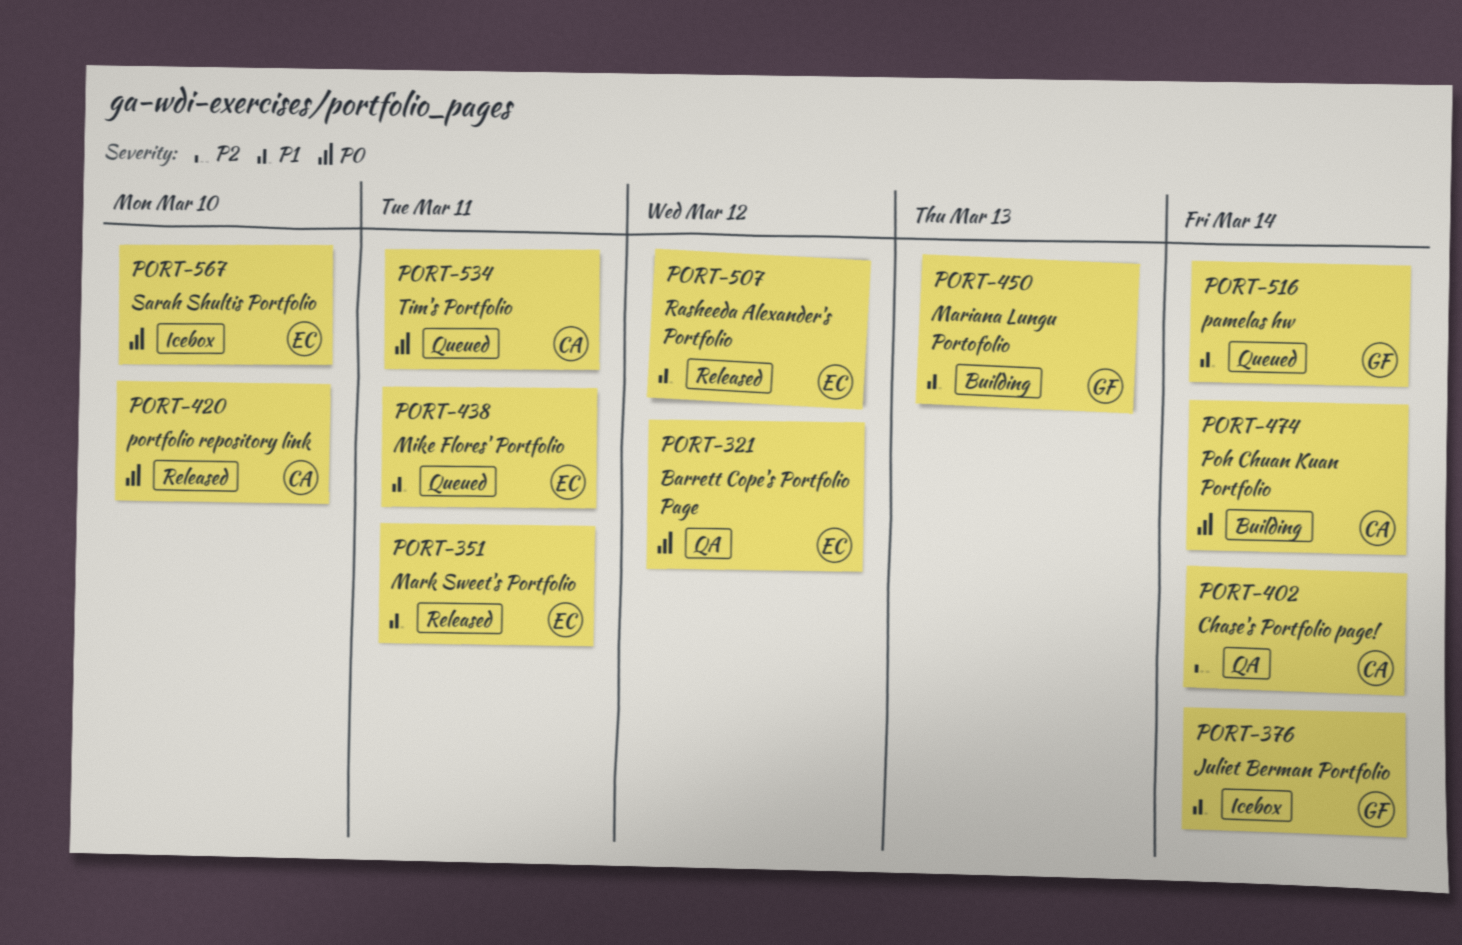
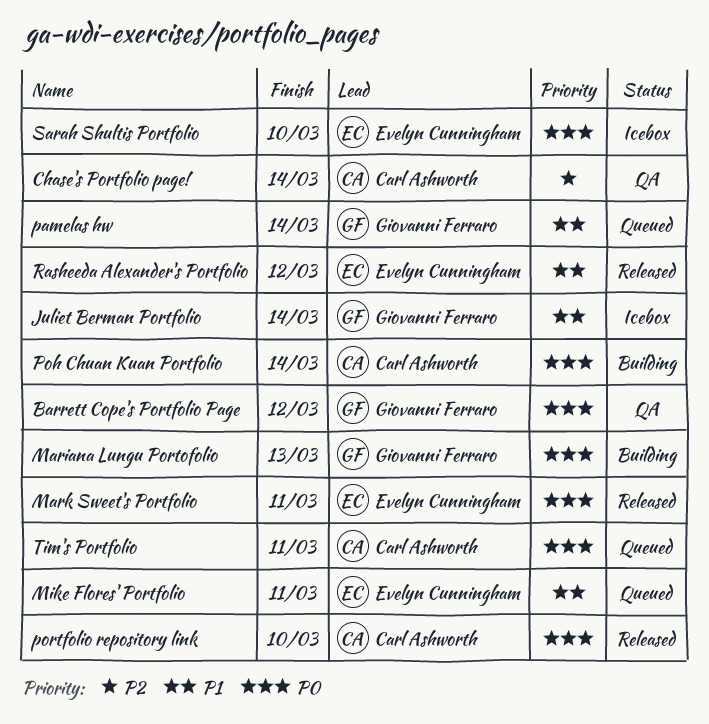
Barrett Cope's Portfolio Page, owner: Evelyn Cunningham -> Giovanni Ferraro
Mariana Lungu Portofolio, priority: P1 -> P0
Mark Sweet's Portfolio, priority: P1 -> P0

